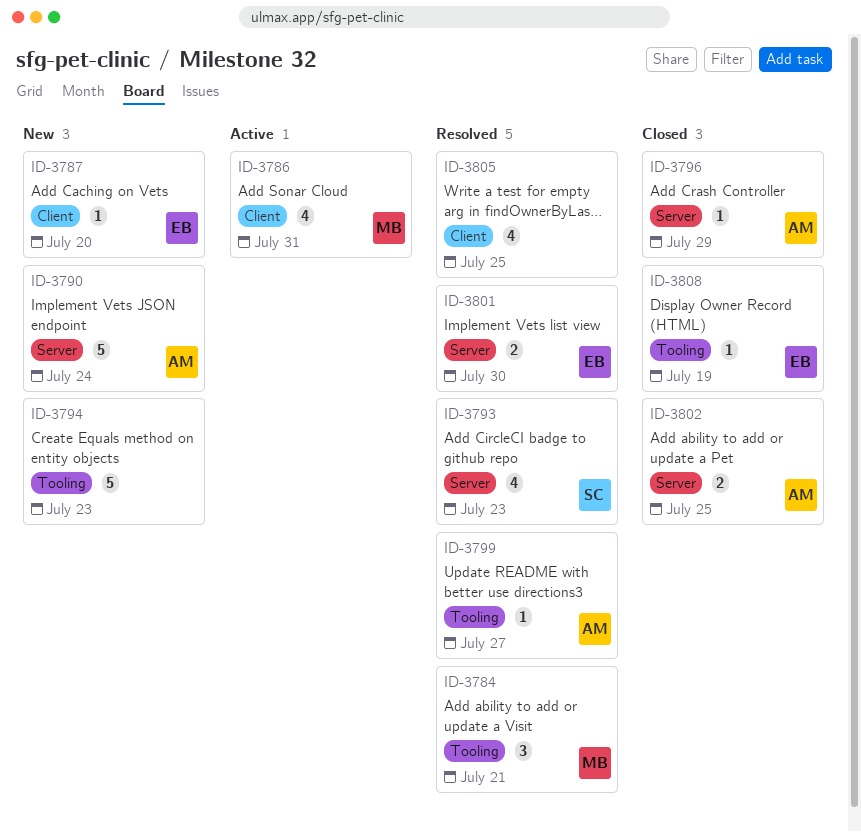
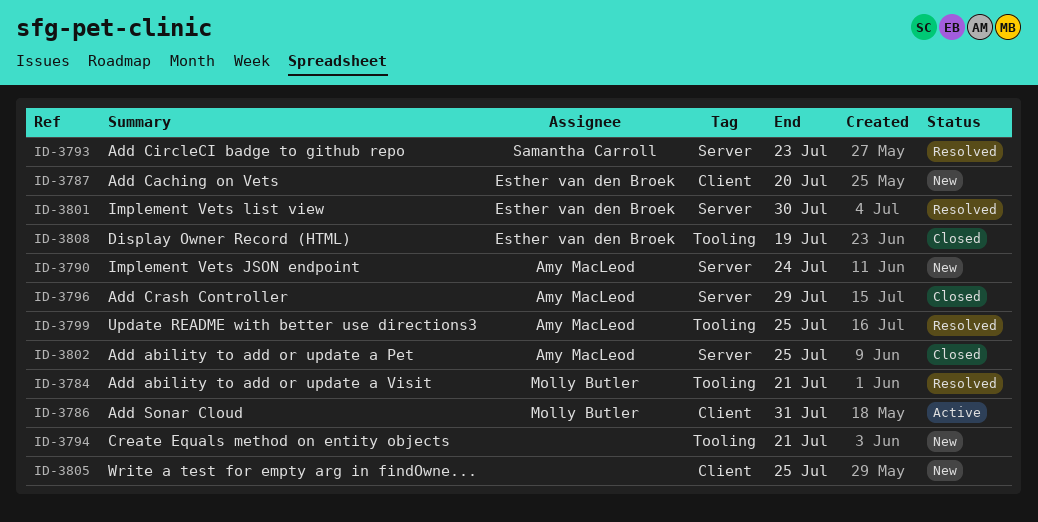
ID-3794, due: Jul 23 -> Jul 21
ID-3799, due: Jul 27 -> Jul 25
ID-3805, status: Resolved -> New

